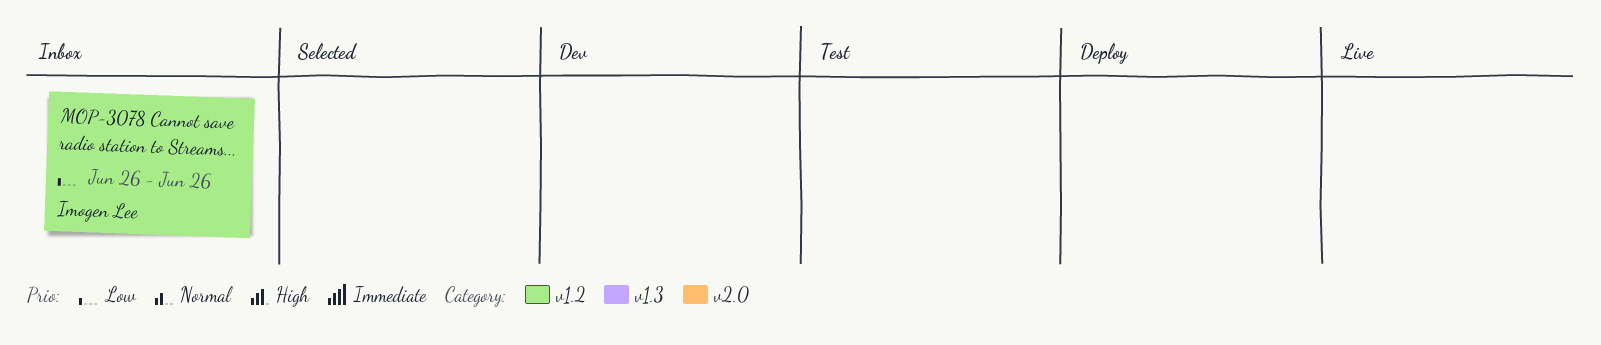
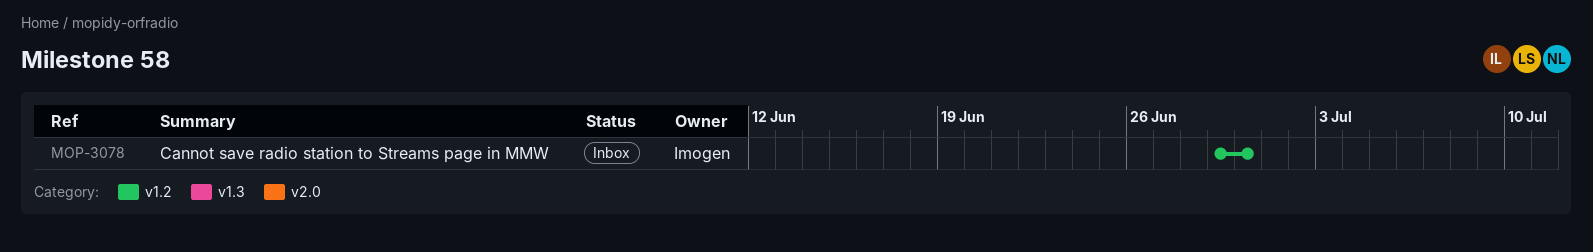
MOP-3078, start: Jun 26 -> Jun 29
MOP-3078, due: Jun 26 -> Jun 30

